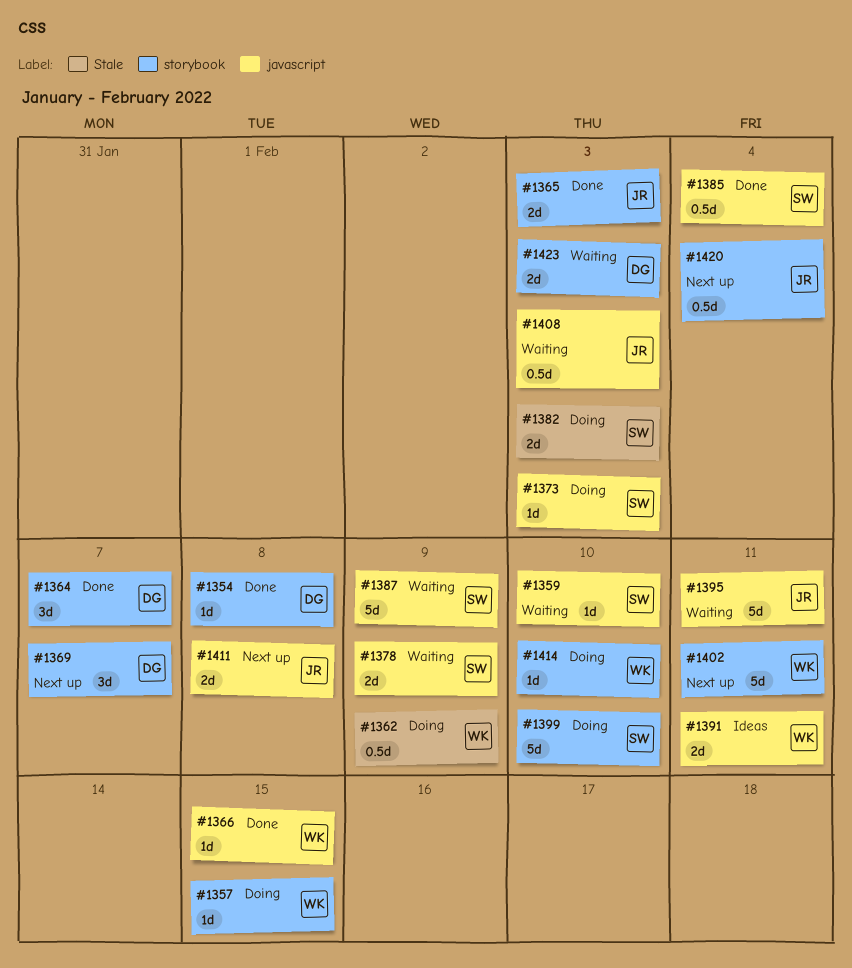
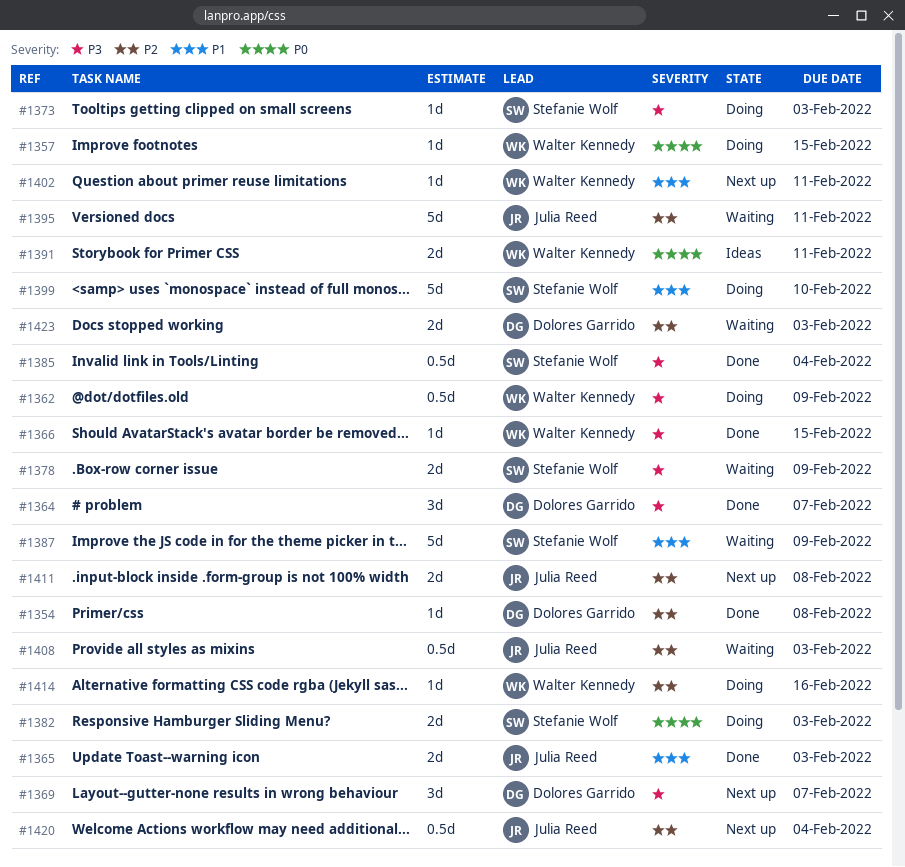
#1359: present -> none
#1402, estimate: 5d -> 1d
#1414, due: Feb 10 -> Feb 16

